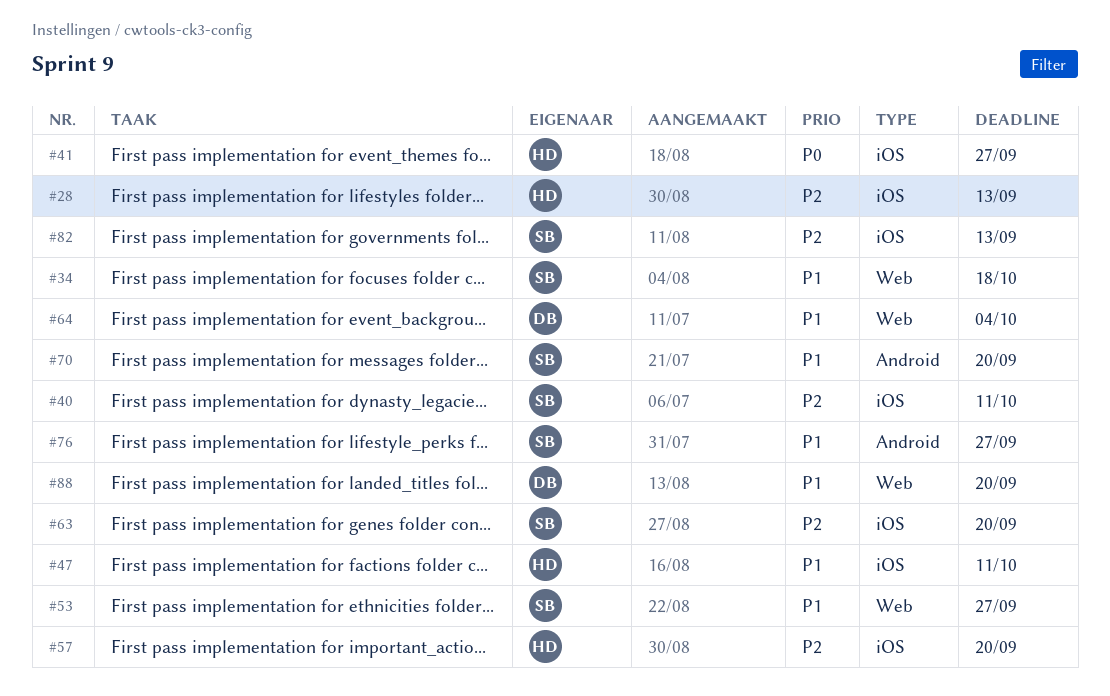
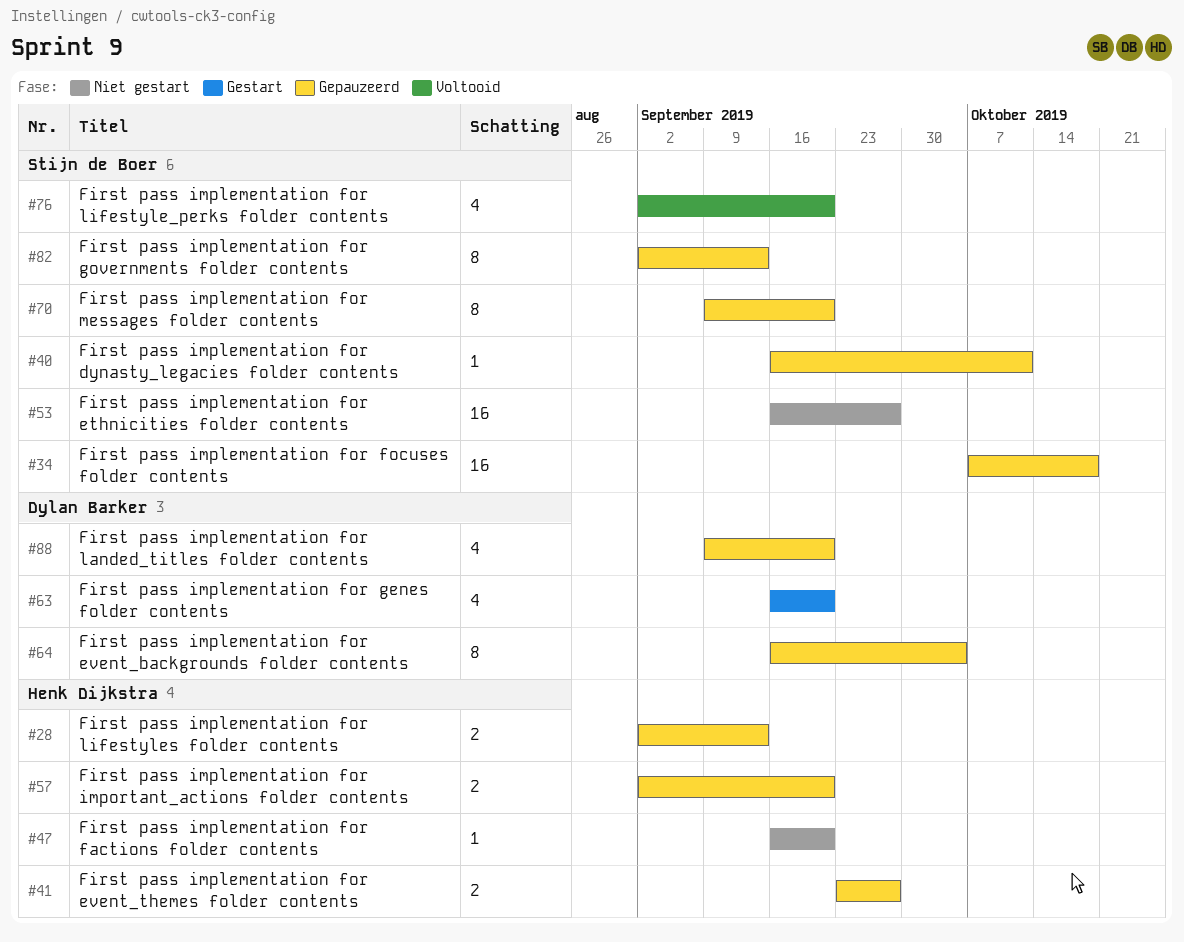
#47, due: Oct 11 -> Sep 20
#63, owner: Stijn de Boer -> Dylan Barker
#76, due: Sep 27 -> Sep 20

